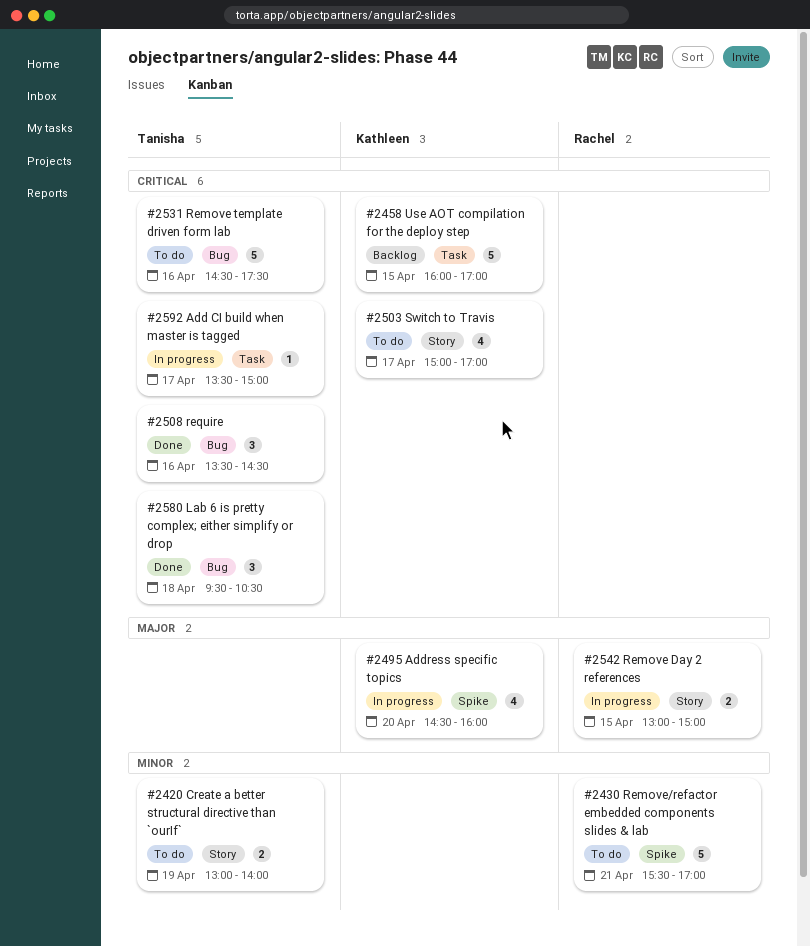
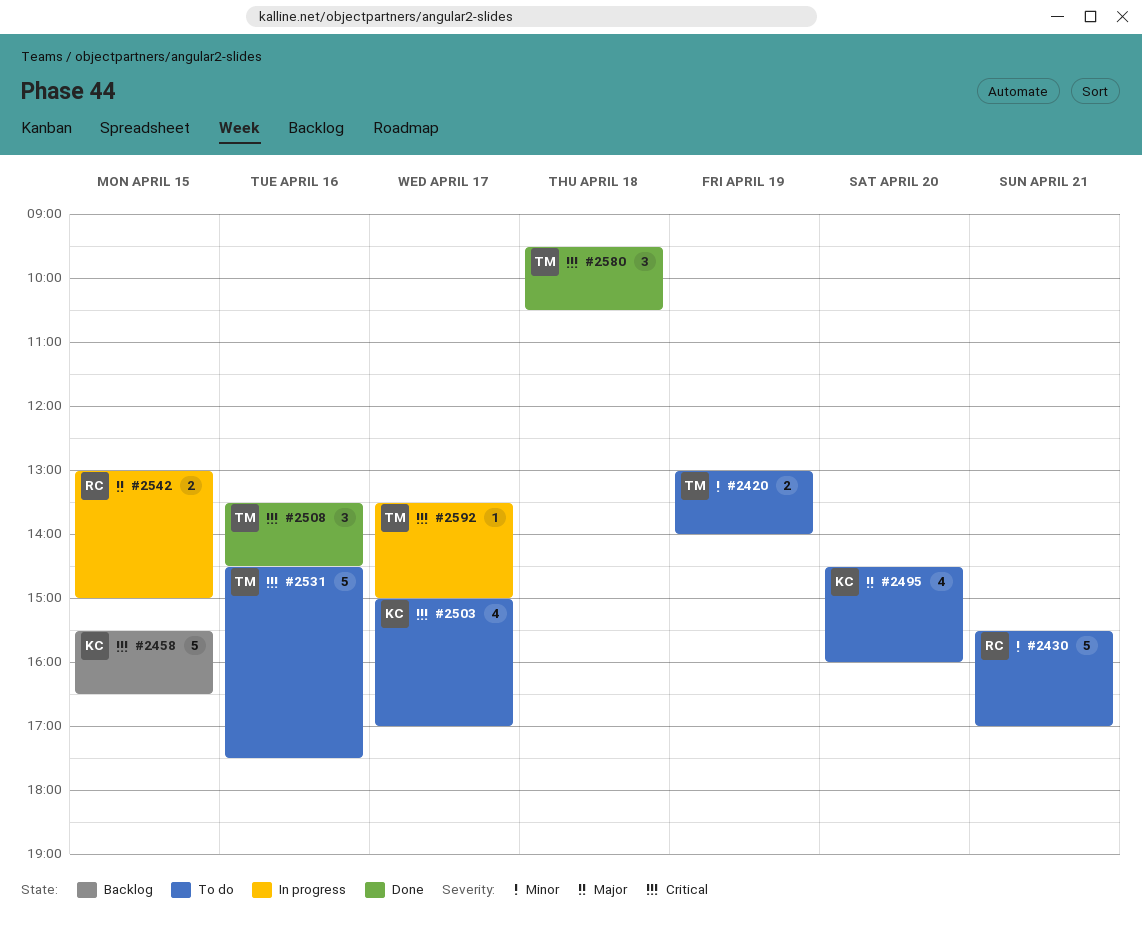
#2458, begins: 16:00 -> 15:30
#2458, ends: 17:00 -> 16:30
#2495, status: In progress -> To do

